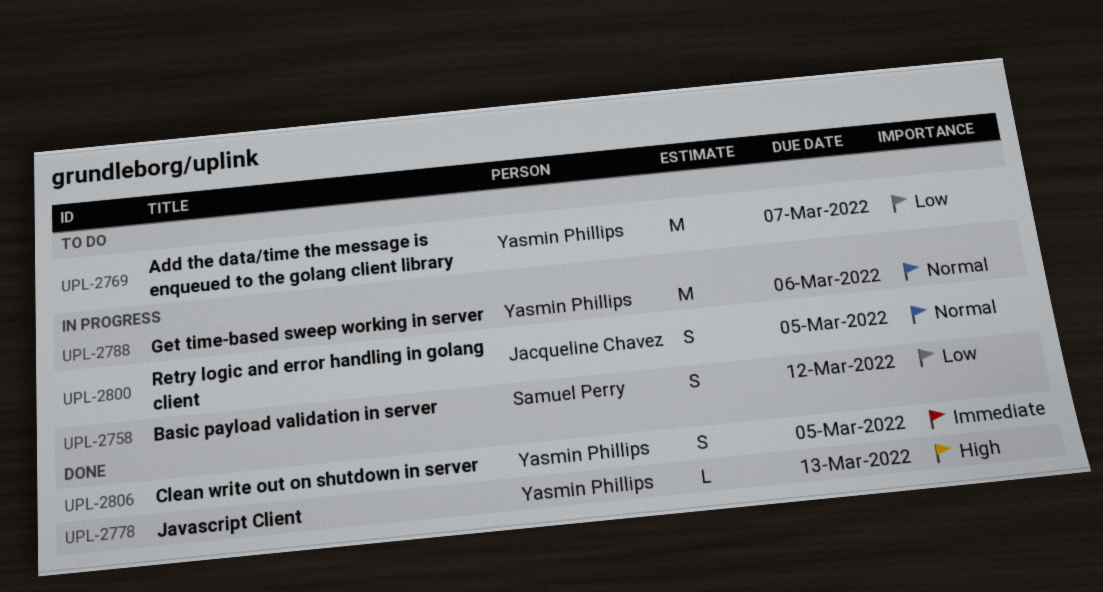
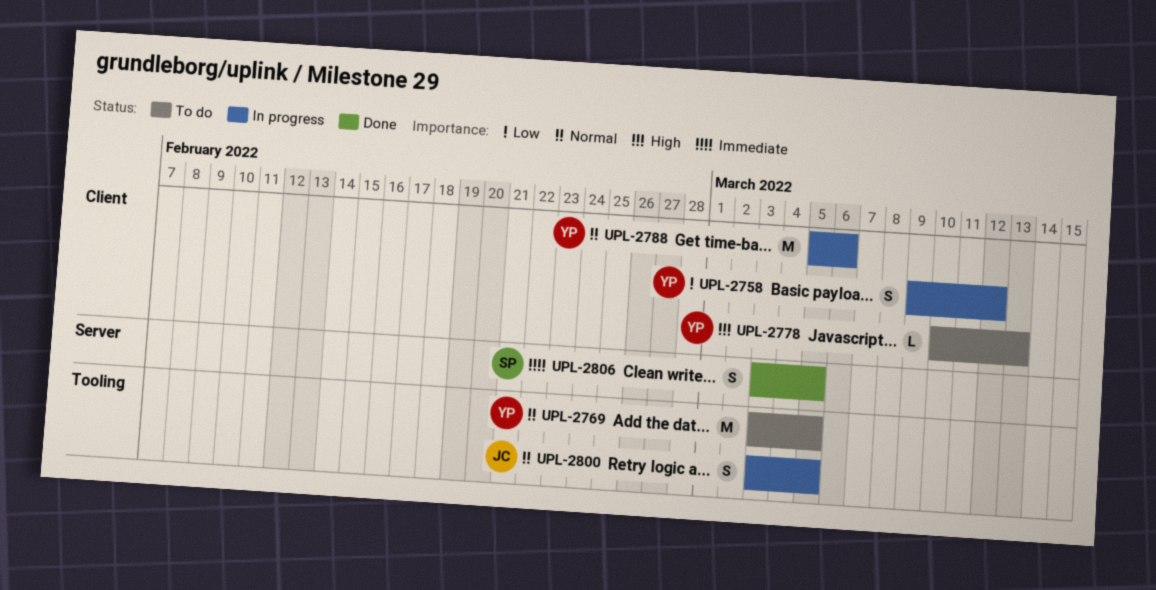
UPL-2758, owner: Samuel Perry -> Yasmin Phillips
UPL-2769, priority: Low -> Normal
UPL-2769, due: Mar 7 -> Mar 5
UPL-2778, status: Done -> To do
UPL-2806, owner: Yasmin Phillips -> Samuel Perry

